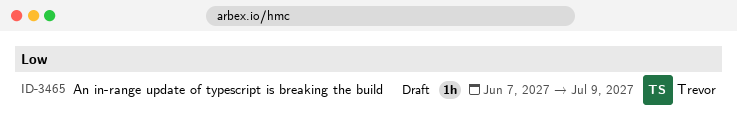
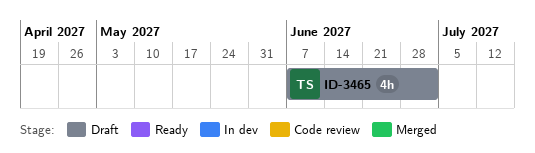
ID-3465, estimate: 1h -> 4h
ID-3465, due: Jul 9 -> Jul 2

